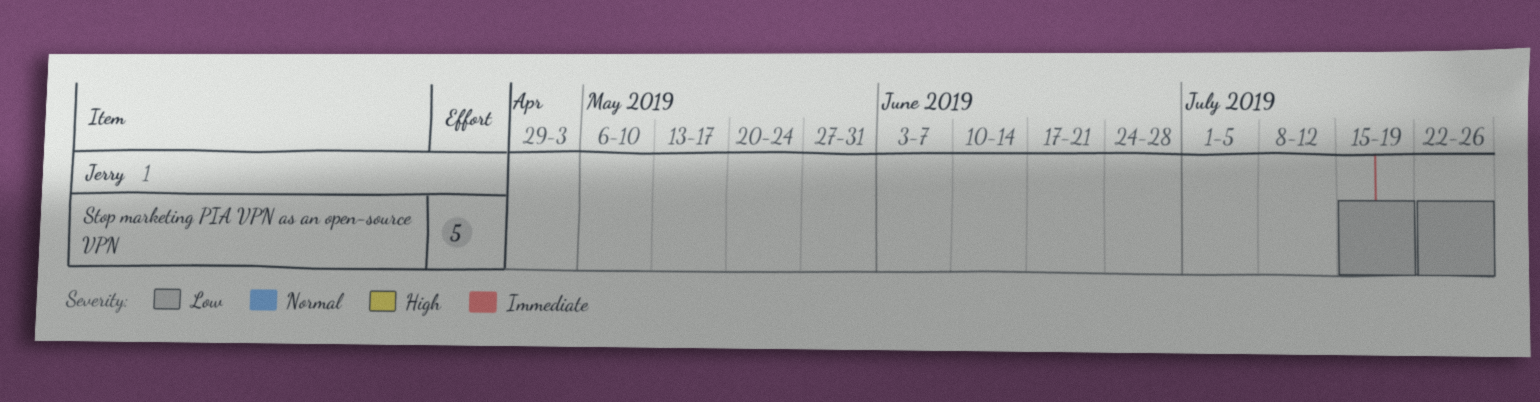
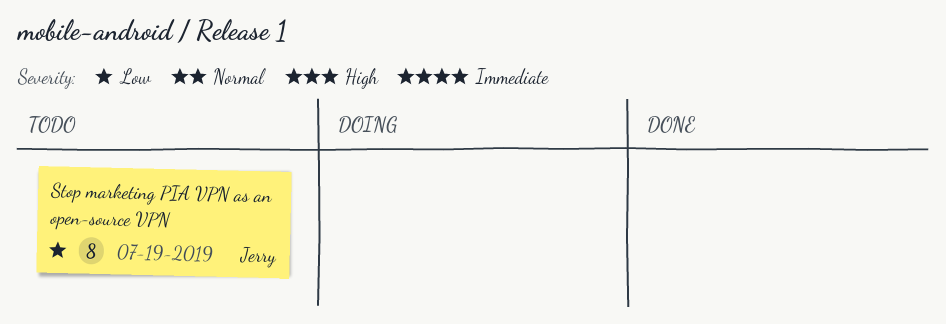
Stop marketing PIA VPN as an open-source VPN, estimate: 5 -> 8
Stop marketing PIA VPN as an open-source VPN, due: Jul 26 -> Jul 19

